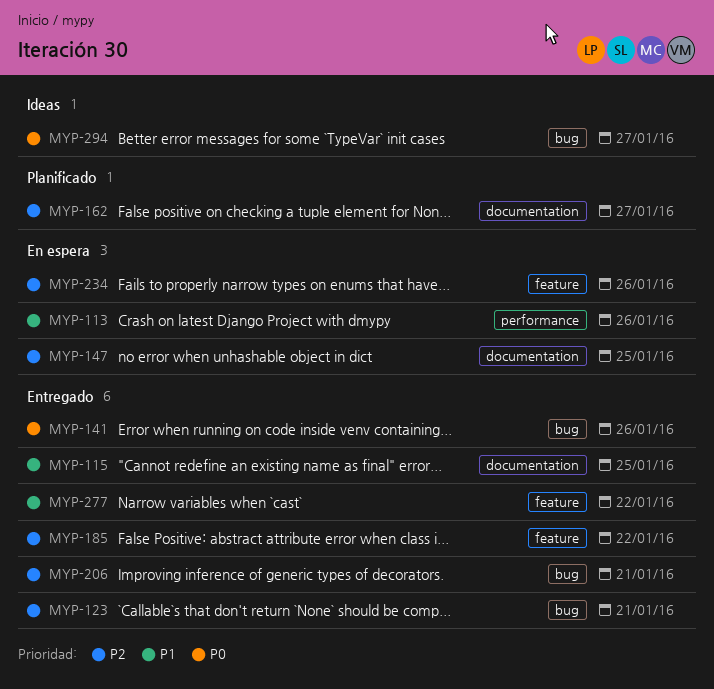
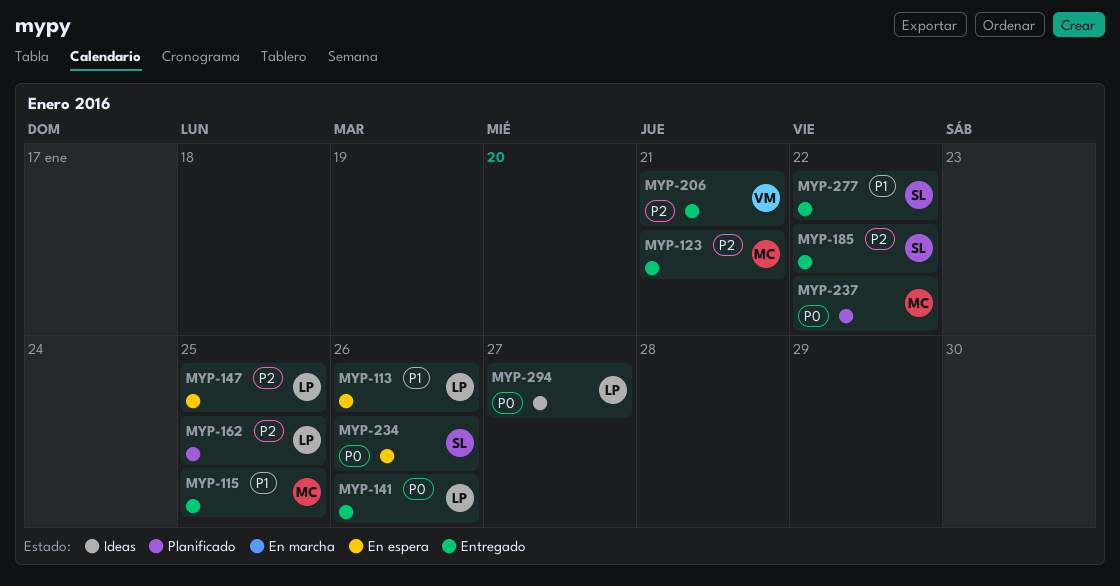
MYP-162, due: Jan 27 -> Jan 25
MYP-234, priority: P2 -> P0
MYP-237: none -> present

